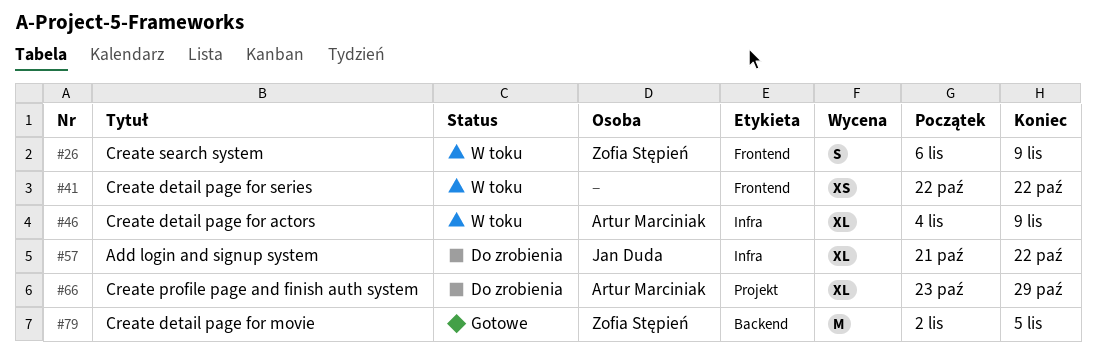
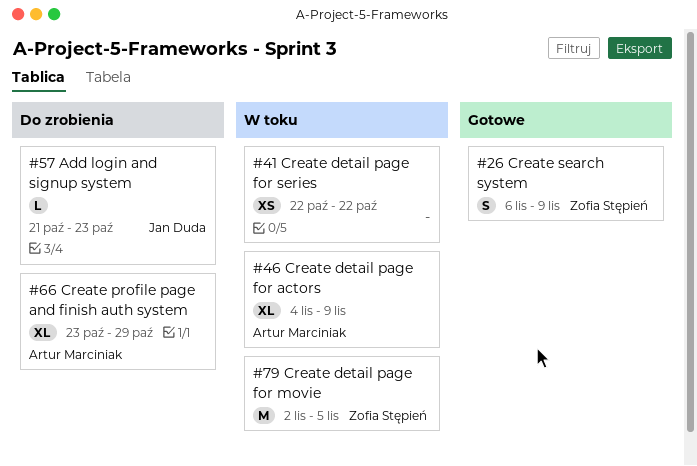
#26, status: W toku -> Gotowe
#57, estimate: XL -> L
#57, due: Oct 22 -> Oct 23
#79, status: Gotowe -> W toku

